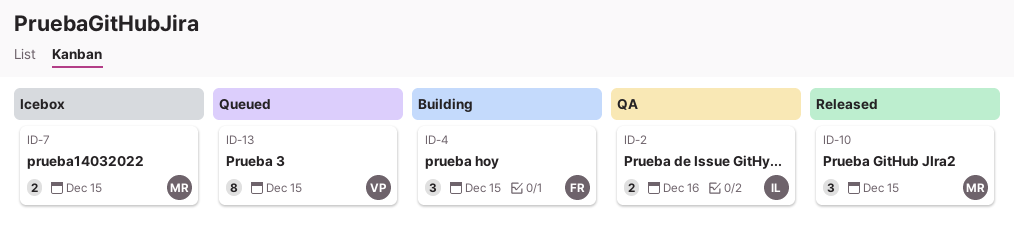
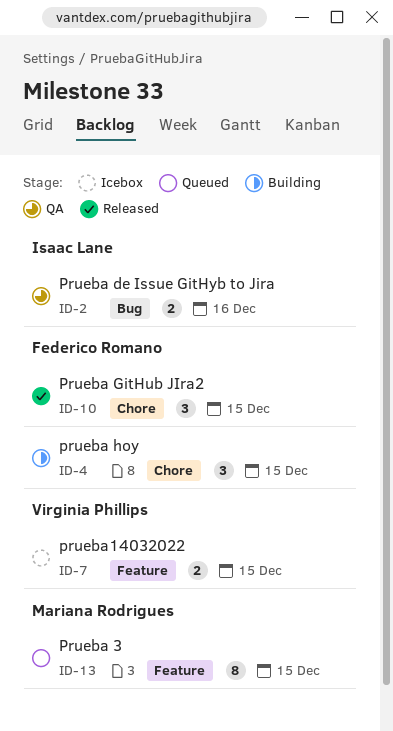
ID-7, owner: Mariana Rodrigues -> Virginia Phillips
ID-10, owner: Mariana Rodrigues -> Federico Romano
ID-13, owner: Virginia Phillips -> Mariana Rodrigues

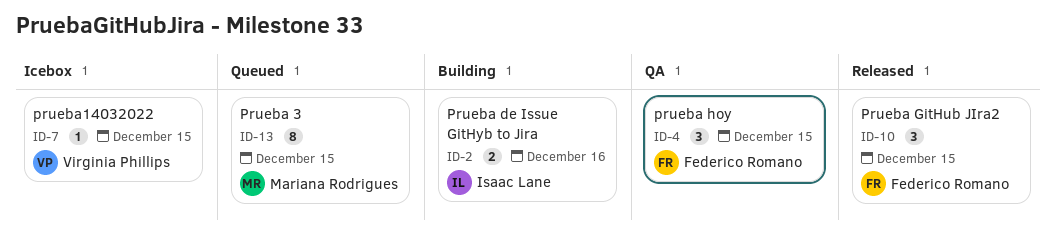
ID-2, status: QA -> Building
ID-4, status: Building -> QA
ID-7, estimate: 2 -> 1

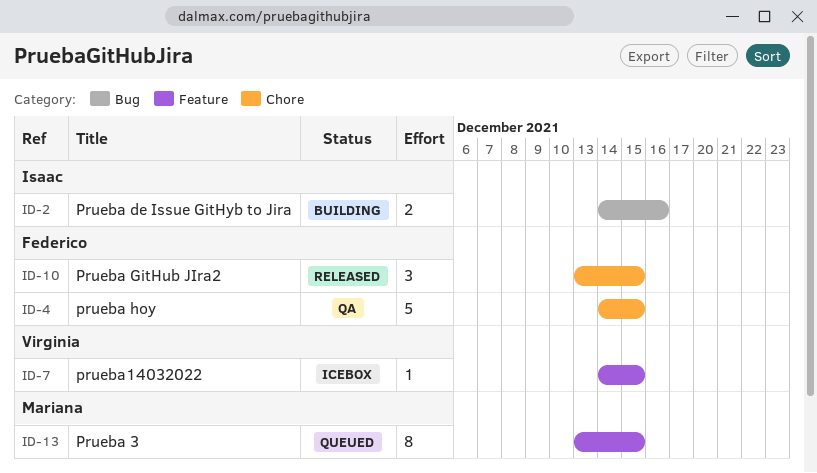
ID-4, estimate: 3 -> 5

